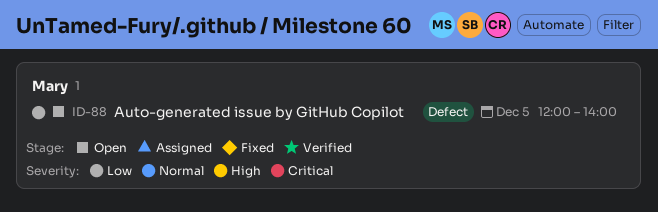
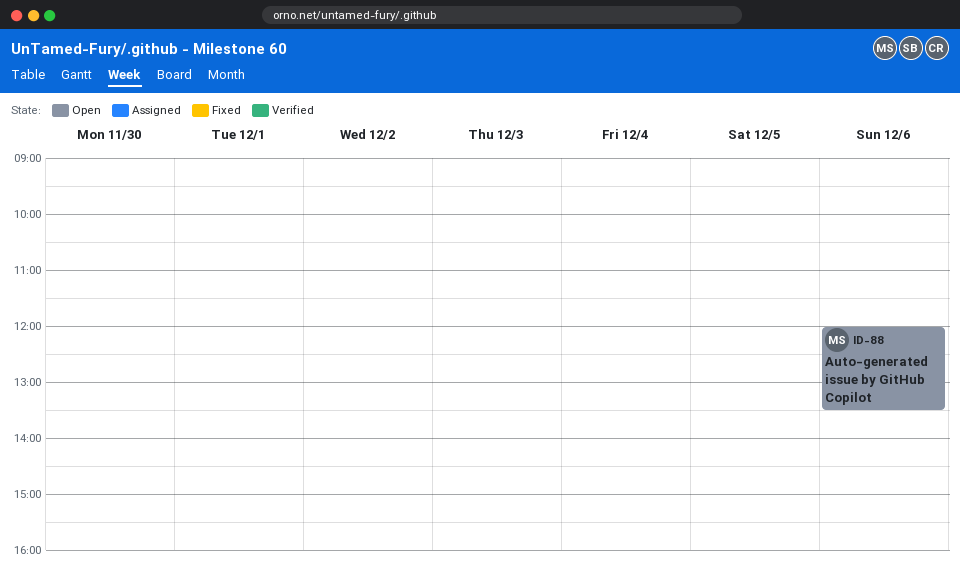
ID-88, day: Dec 5 -> Dec 6
ID-88, ends: 14:00 -> 13:30

